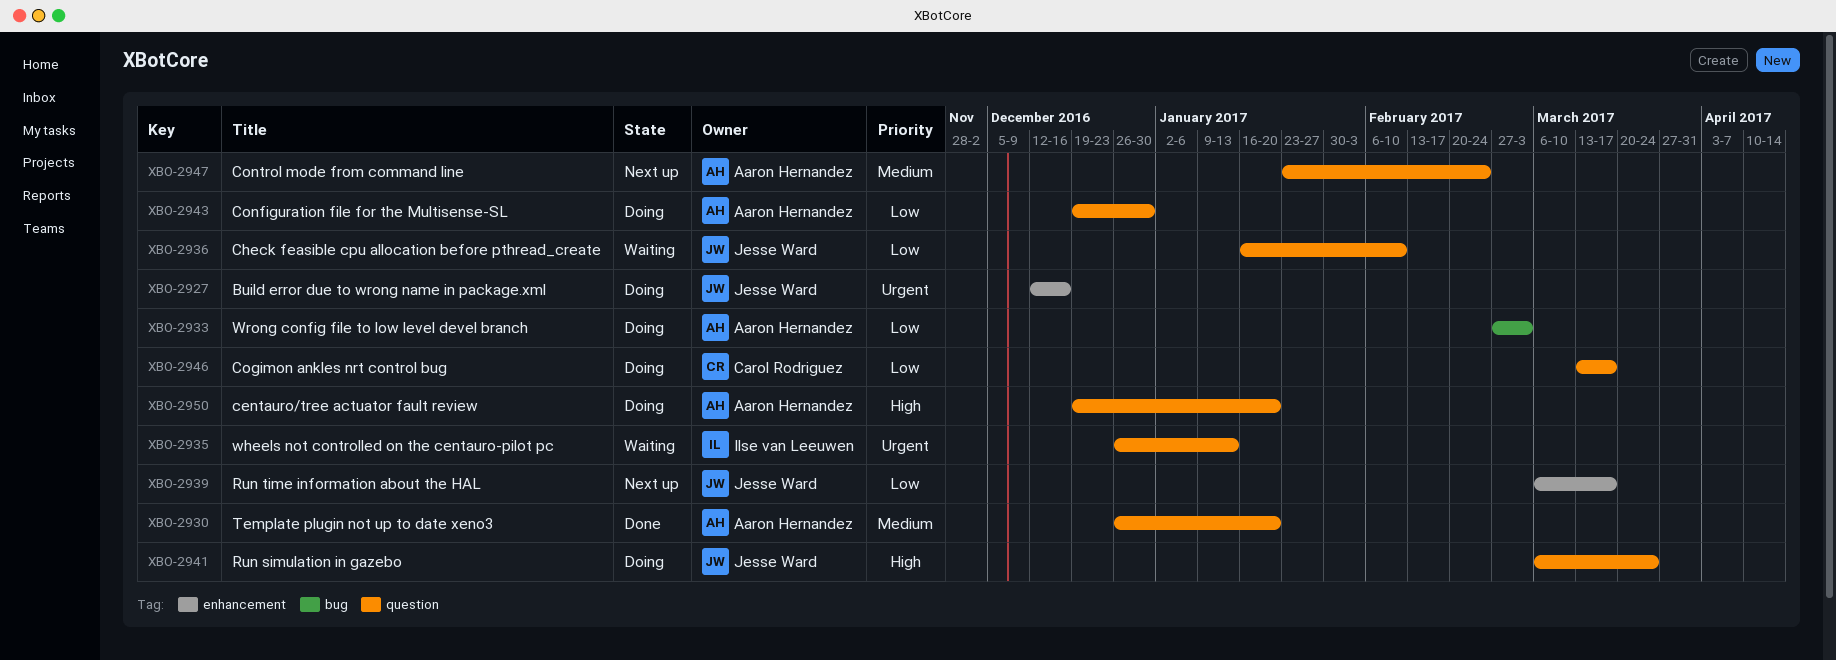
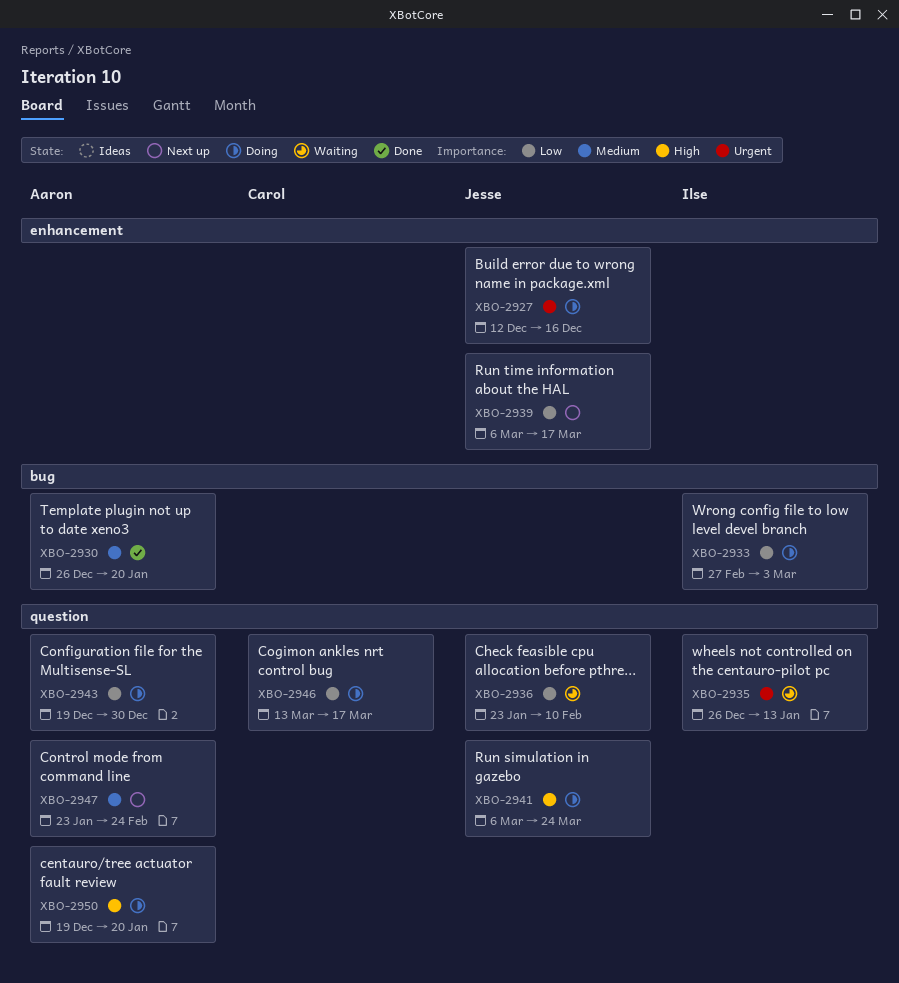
XBO-2930, label: question -> bug
XBO-2933, owner: Aaron Hernandez -> Ilse van Leeuwen
XBO-2936, start: Jan 16 -> Jan 23

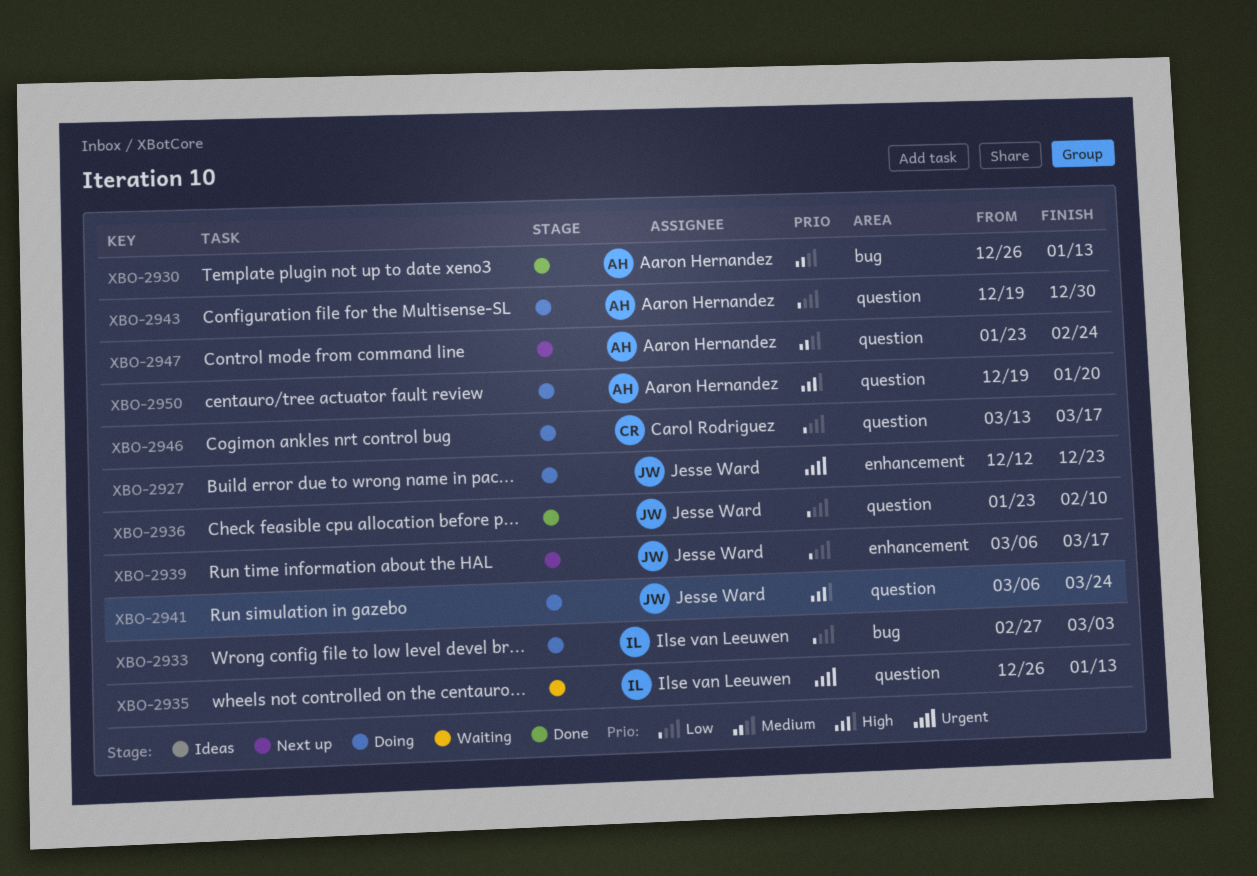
XBO-2927, due: Dec 16 -> Dec 23
XBO-2930, due: Jan 20 -> Jan 13
XBO-2936, status: Waiting -> Done

